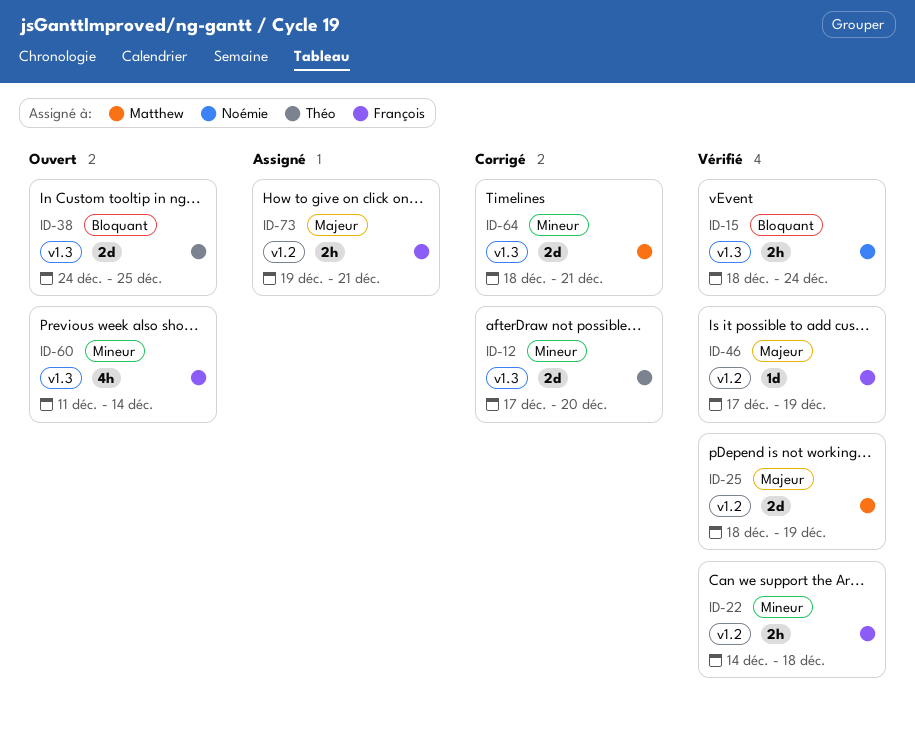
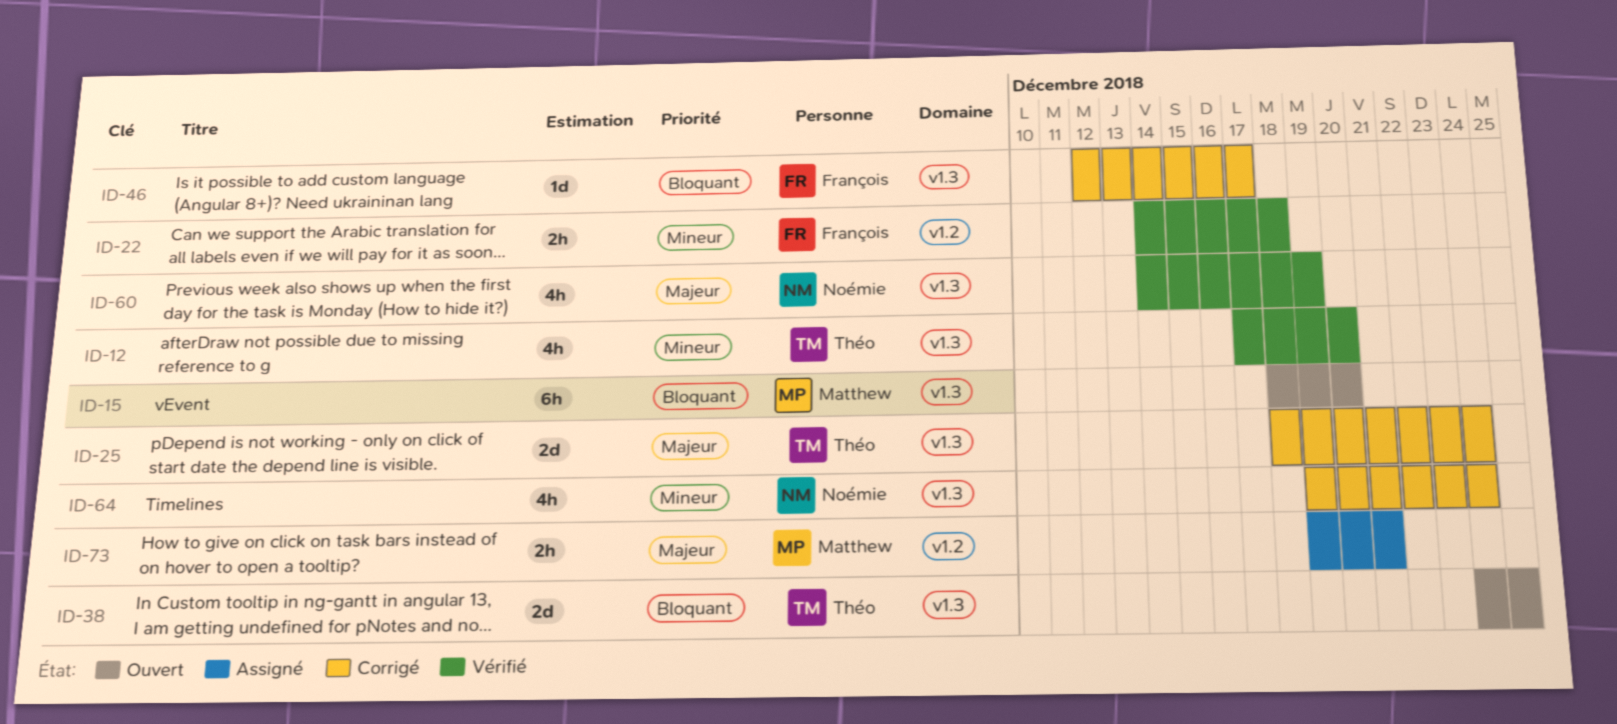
ID-12, status: Corrigé -> Vérifié
ID-12, estimate: 2d -> 4h
ID-15, status: Vérifié -> Ouvert
ID-15, owner: Noémie -> Matthew
ID-15, estimate: 2h -> 6h
ID-15, due: Dec 24 -> Dec 20
ID-25, status: Vérifié -> Corrigé
ID-25, owner: Matthew -> Théo
ID-25, label: v1.2 -> v1.3
ID-25, due: Dec 19 -> Dec 24
ID-46, status: Vérifié -> Corrigé
ID-46, priority: Majeur -> Bloquant
ID-46, label: v1.2 -> v1.3
ID-46, start: Dec 17 -> Dec 12
ID-46, due: Dec 19 -> Dec 17
ID-60, status: Ouvert -> Vérifié
ID-60, owner: François -> Noémie
ID-60, priority: Mineur -> Majeur
ID-60, start: Dec 11 -> Dec 14
ID-60, due: Dec 14 -> Dec 19
ID-64, owner: Matthew -> Noémie
ID-64, estimate: 2d -> 4h
ID-64, start: Dec 18 -> Dec 19
ID-64, due: Dec 21 -> Dec 24
ID-73, owner: François -> Matthew

